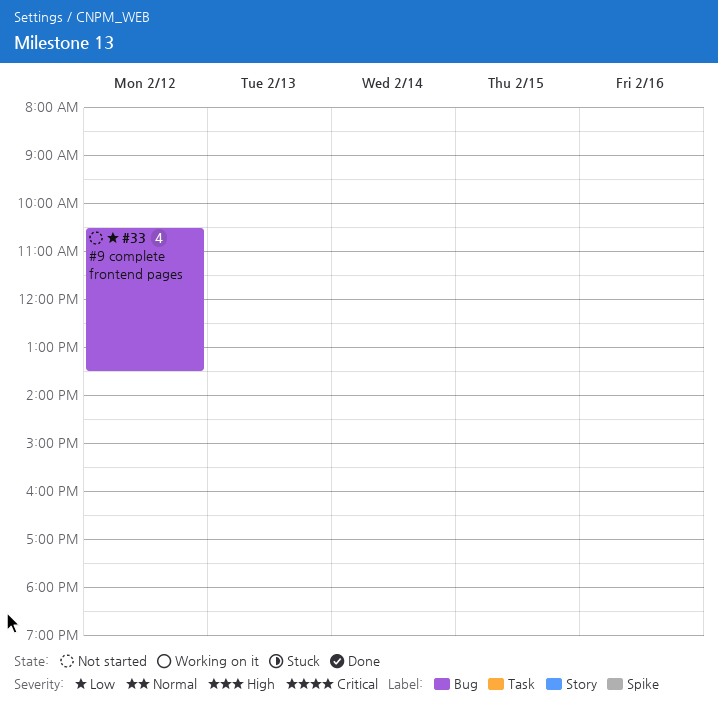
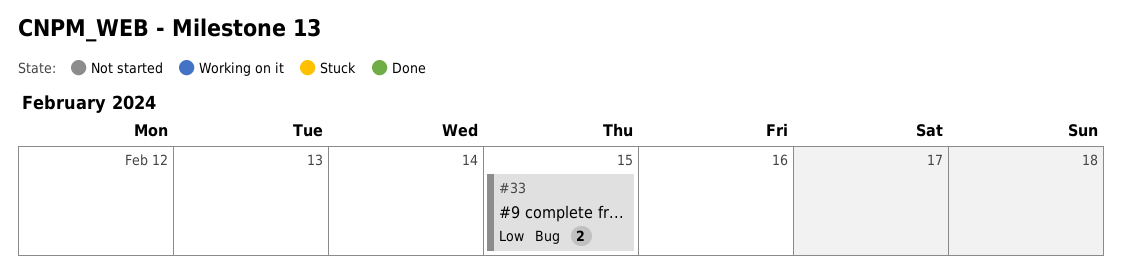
#33, estimate: 4 -> 2
#33, day: Feb 12 -> Feb 15

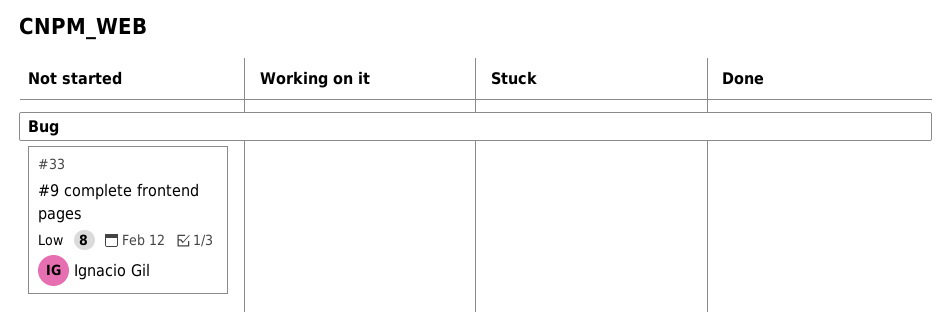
#33, estimate: 2 -> 8
#33, day: Feb 15 -> Feb 12

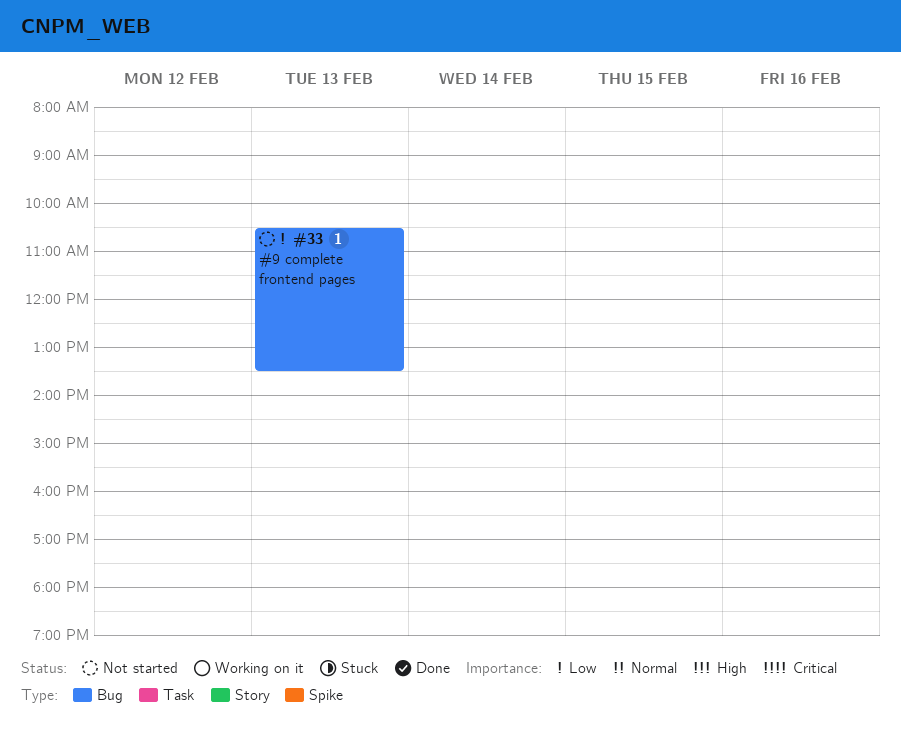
#33, estimate: 8 -> 1
#33, day: Feb 12 -> Feb 13

